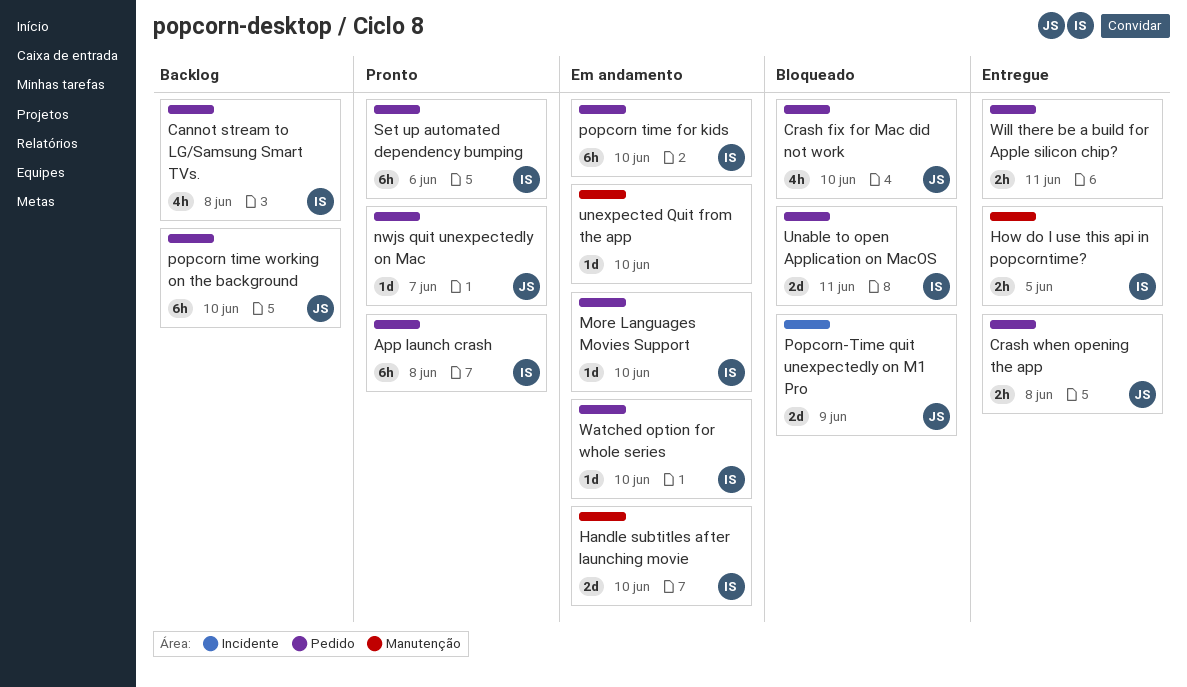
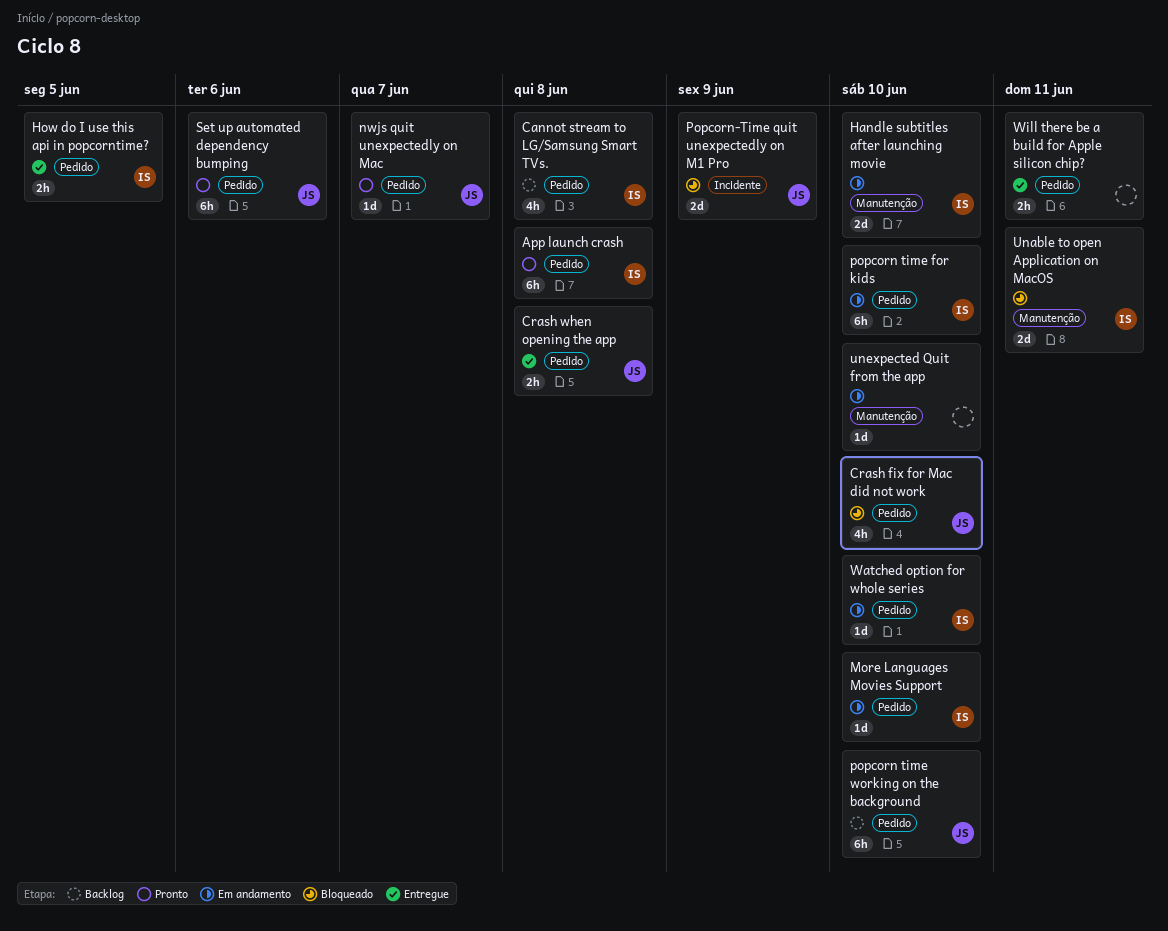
How do I use this api in popcorntime?, label: Manutenção -> Pedido
Set up automated dependency bumping, owner: IS -> JS
Unable to open Application on MacOS, label: Pedido -> Manutenção

